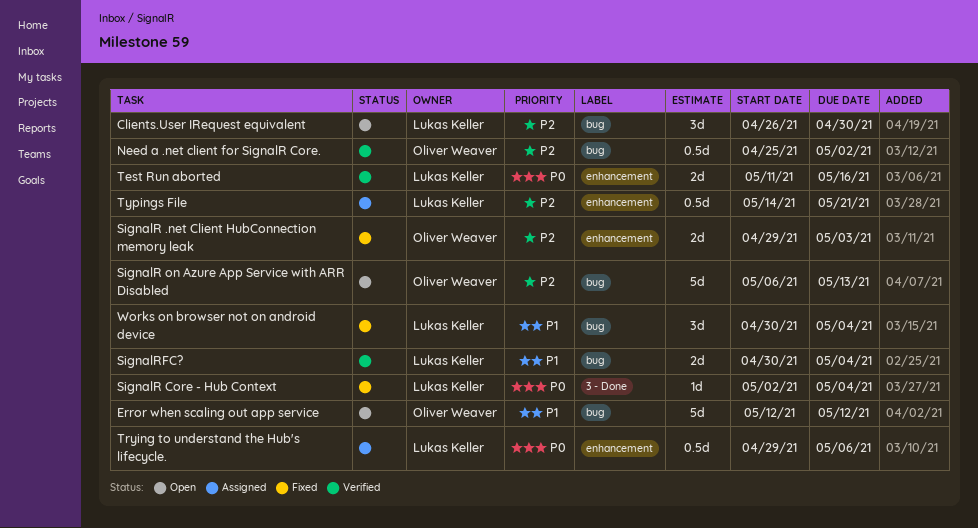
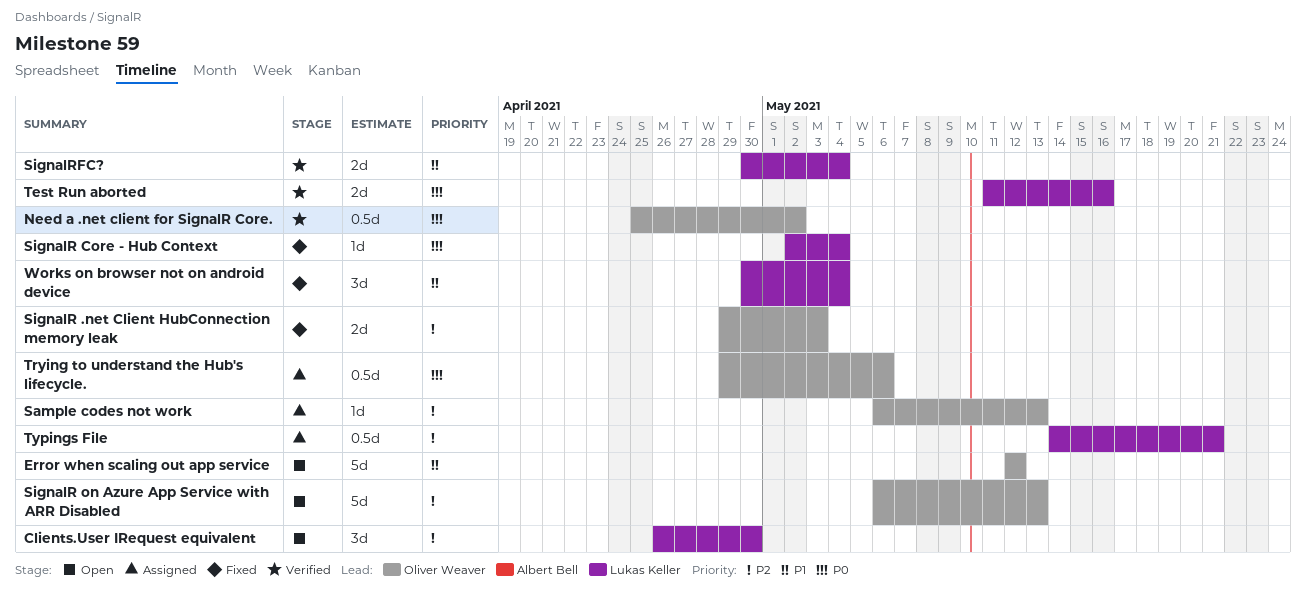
Need a .net client for SignalR Core., priority: P2 -> P0
Sample codes not work: none -> present
Trying to understand the Hub's lifecycle., owner: Lukas Keller -> Oliver Weaver

